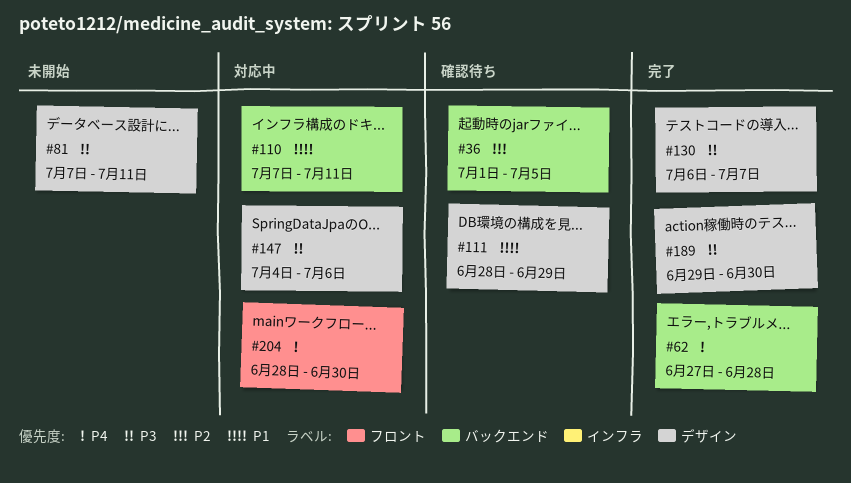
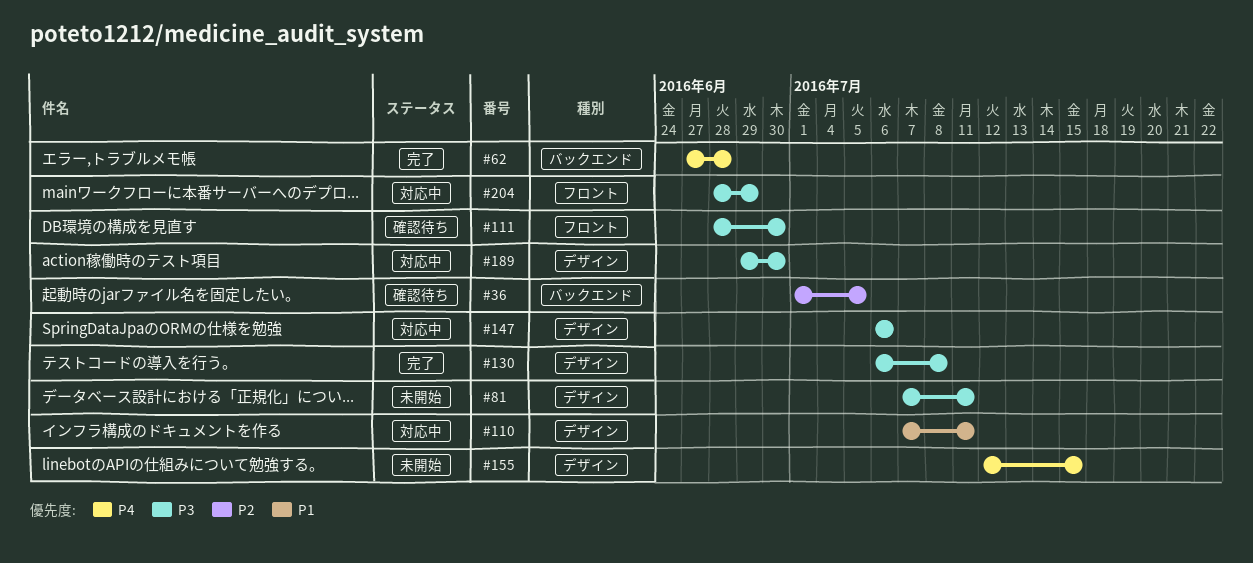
#110, label: バックエンド -> デザイン
#111, priority: P1 -> P3
#111, label: デザイン -> フロント
#111, due: Jun 29 -> Jun 30
#130, due: Jul 7 -> Jul 8
#147, start: Jul 4 -> Jul 6
#155: none -> present
#189, status: 完了 -> 対応中
#204, priority: P4 -> P3
#204, due: Jun 30 -> Jun 29

